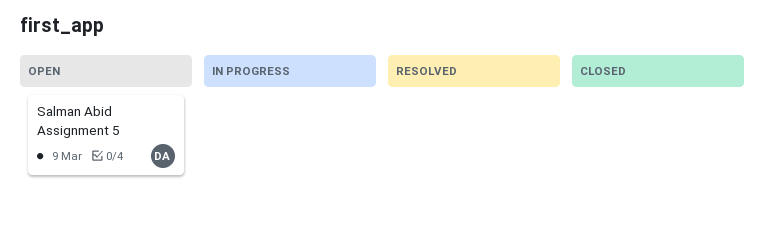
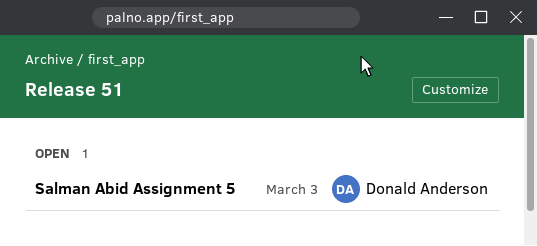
Salman Abid Assignment 5, due: Mar 9 -> Mar 3

